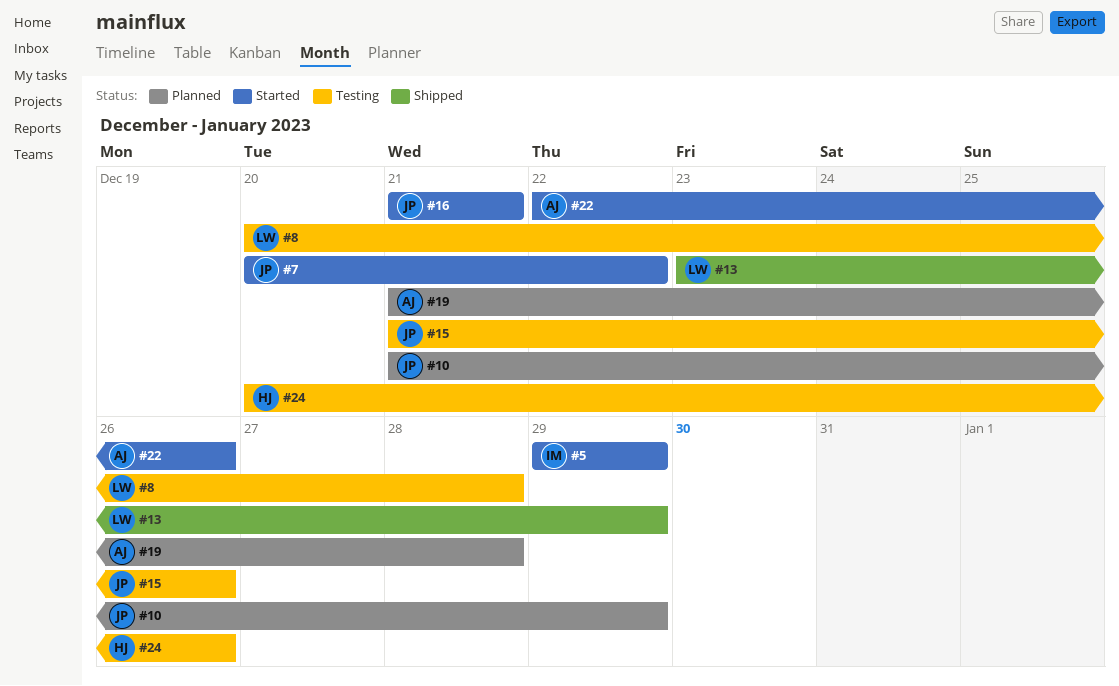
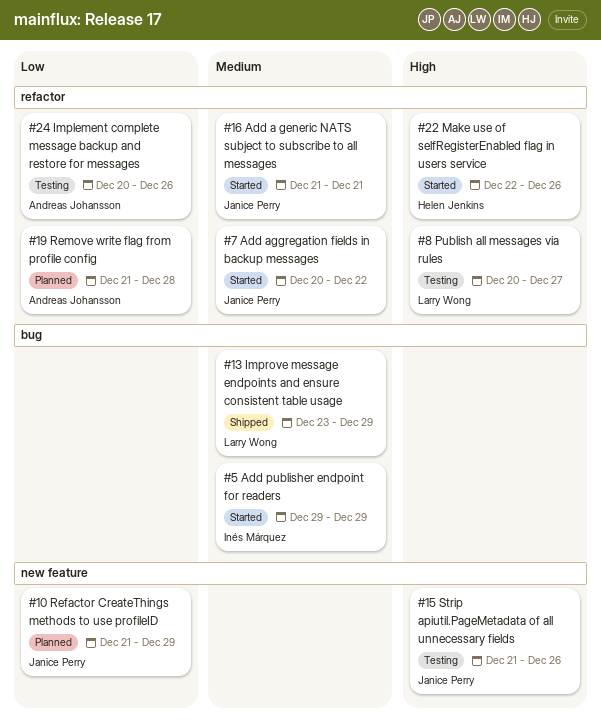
#8, due: Dec 28 -> Dec 27
#22, owner: Andreas Johansson -> Helen Jenkins
#24, owner: Helen Jenkins -> Andreas Johansson

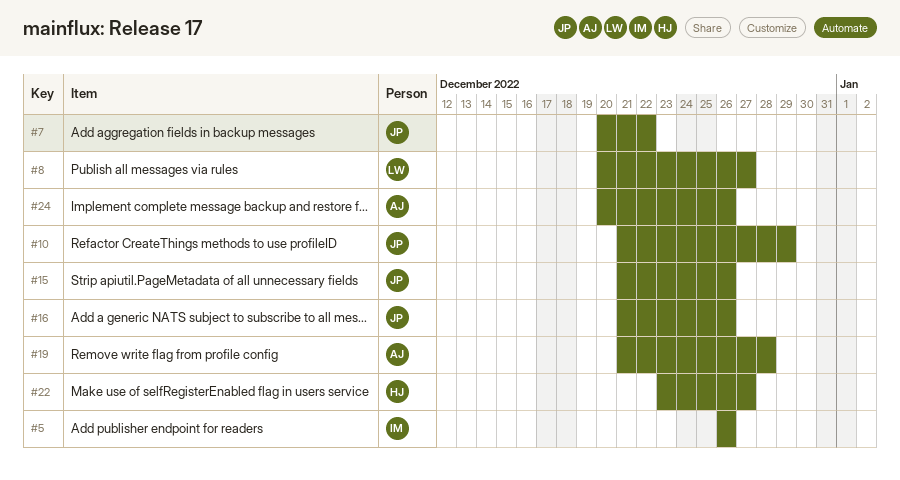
#5, start: Dec 29 -> Dec 26
#5, due: Dec 29 -> Dec 26
#13: present -> none
#16, due: Dec 21 -> Dec 26
#22, start: Dec 22 -> Dec 23
#22, due: Dec 26 -> Dec 27

